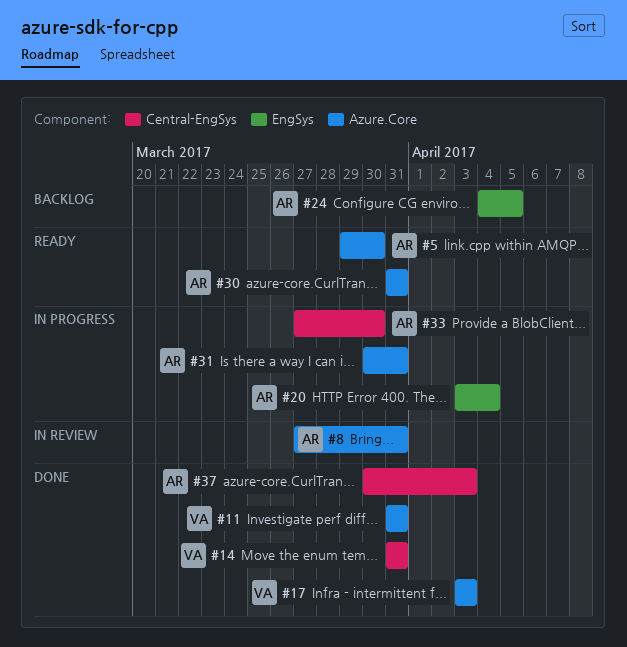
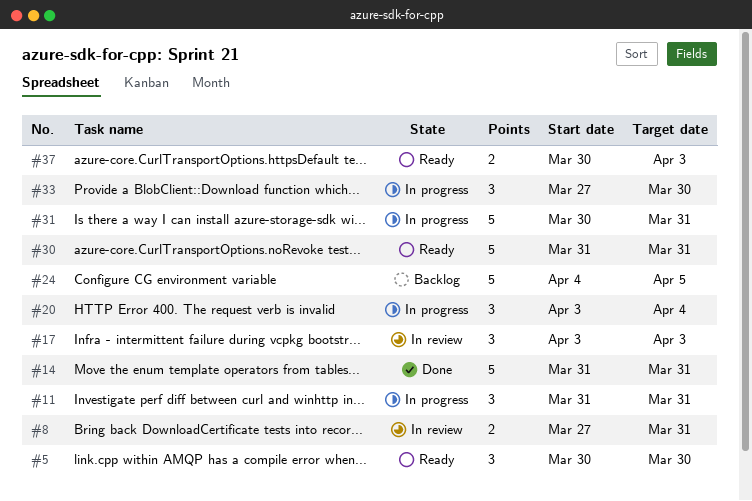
#5, start: Mar 29 -> Mar 30
#11, status: Done -> In progress
#17, status: Done -> In review
#37, status: Done -> Ready

